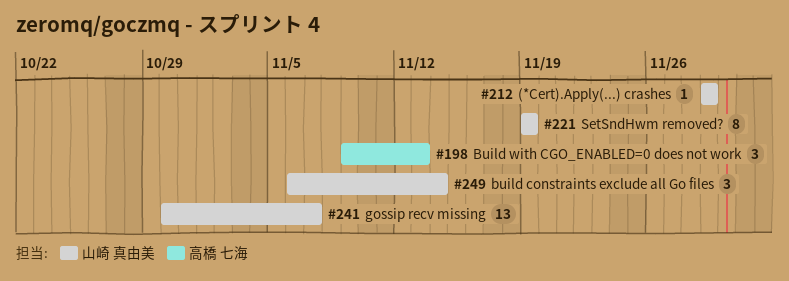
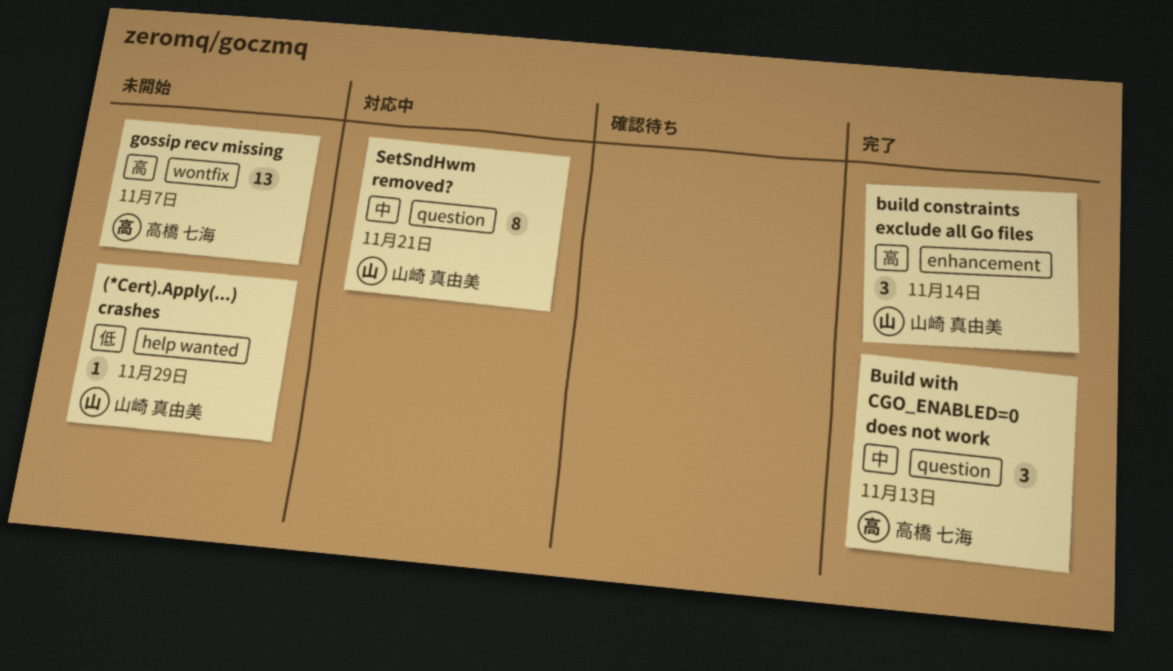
gossip recv missing, owner: 山崎 真由美 -> 高橋 七海
SetSndHwm removed?, due: Nov 19 -> Nov 21

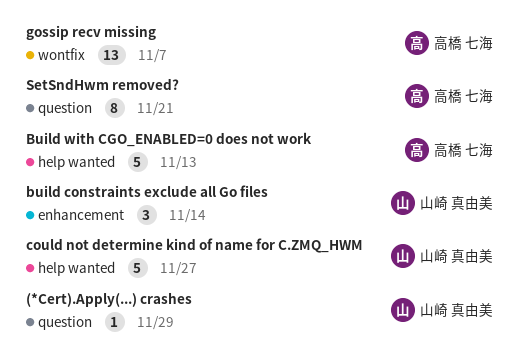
(*Cert).Apply(...) crashes, label: help wanted -> question
Build with CGO_ENABLED=0 does not work, label: question -> help wanted
Build with CGO_ENABLED=0 does not work, estimate: 3 -> 5
could not determine kind of name for C.ZMQ_HWM: none -> present
SetSndHwm removed?, owner: 山崎 真由美 -> 高橋 七海

